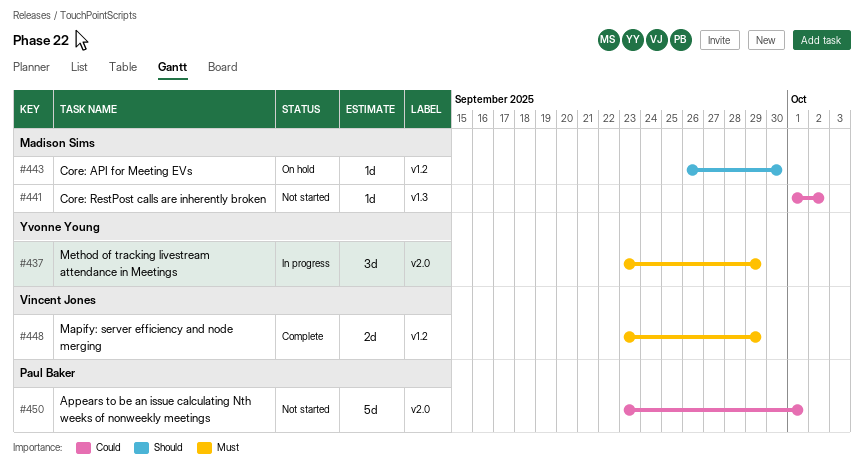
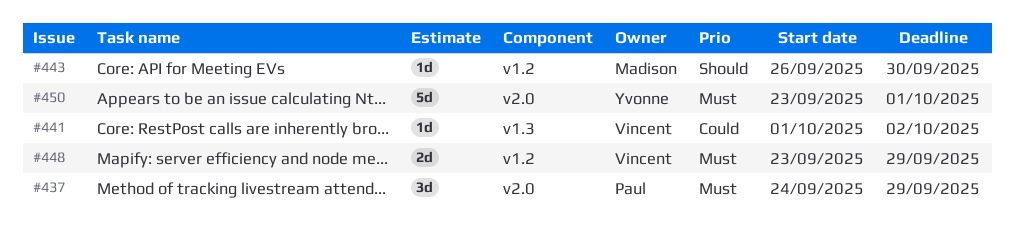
#437, owner: Yvonne Young -> Paul Baker
#437, start: Sep 23 -> Sep 24
#441, owner: Madison Sims -> Vincent Jones
#450, owner: Paul Baker -> Yvonne Young
#450, priority: Could -> Must

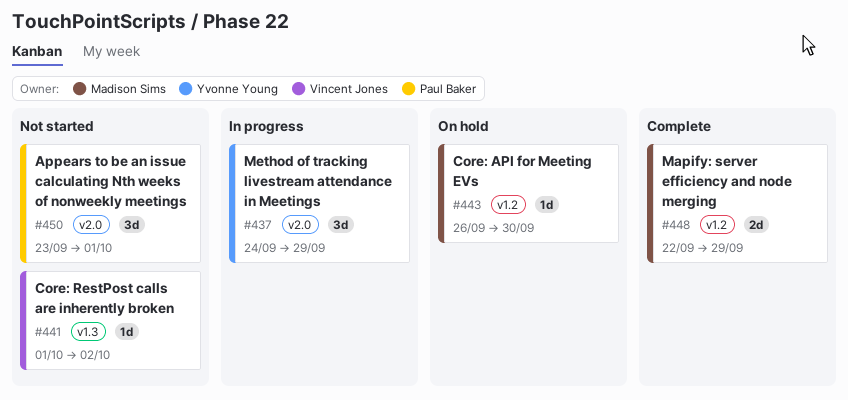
#437, owner: Paul Baker -> Yvonne Young
#448, owner: Vincent Jones -> Madison Sims
#448, start: Sep 23 -> Sep 22
#450, owner: Yvonne Young -> Paul Baker
#450, estimate: 5d -> 3d

